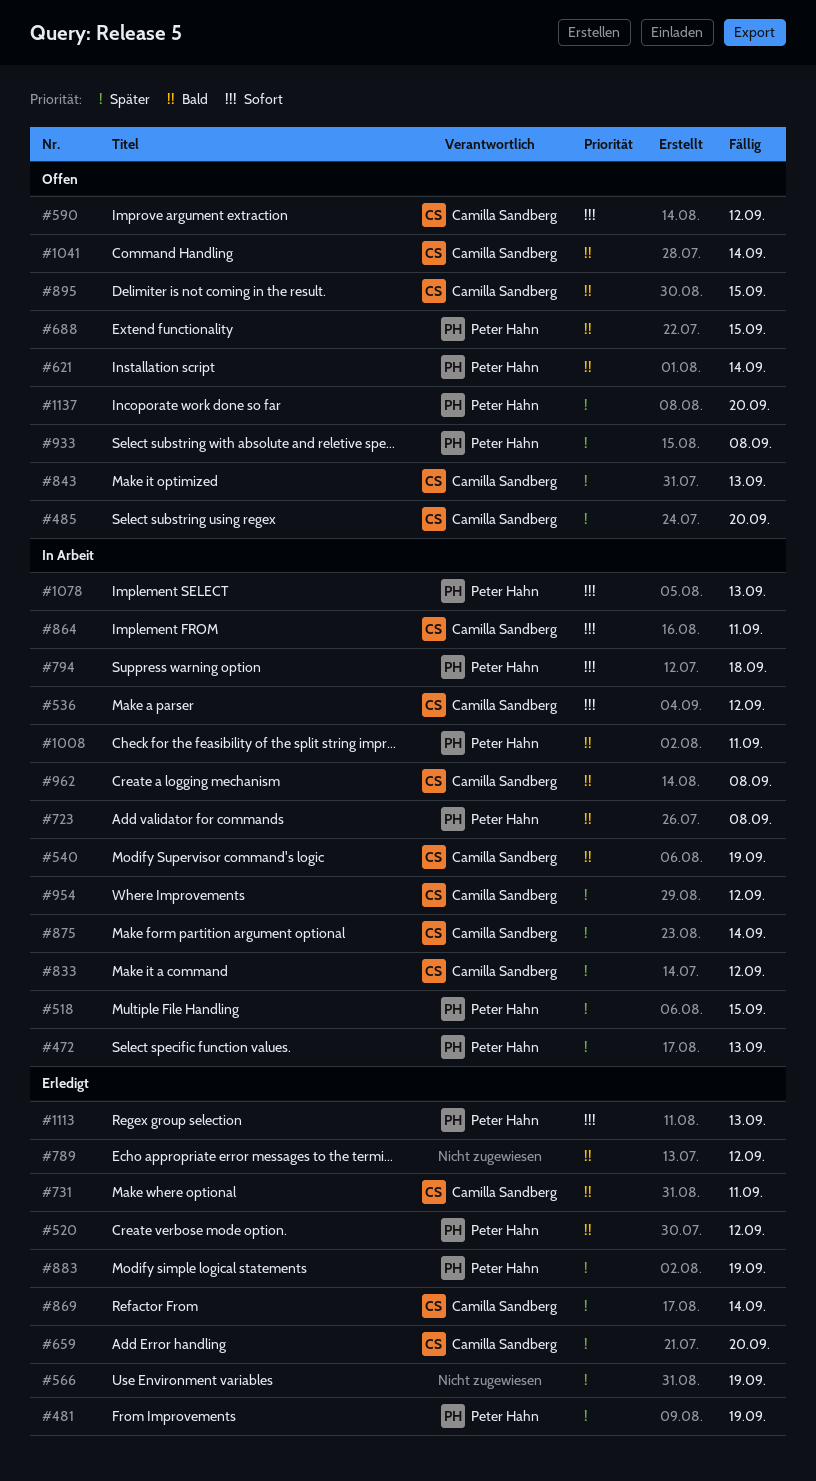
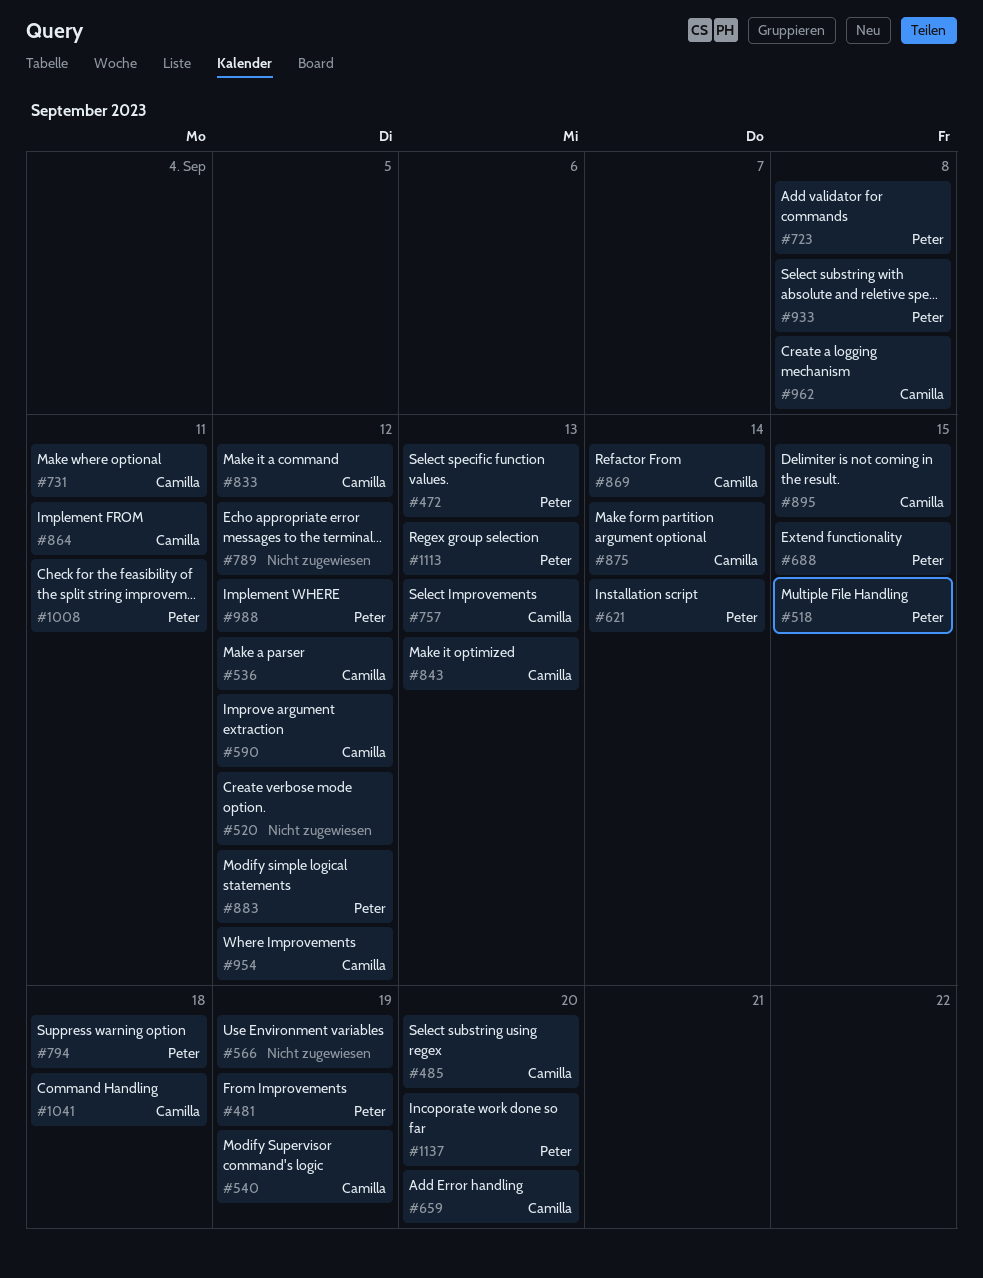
#520, owner: Peter Hahn -> none
#757: none -> present
#883, due: Sep 19 -> Sep 12
#988: none -> present
#1041, due: Sep 14 -> Sep 18
#1078: present -> none

